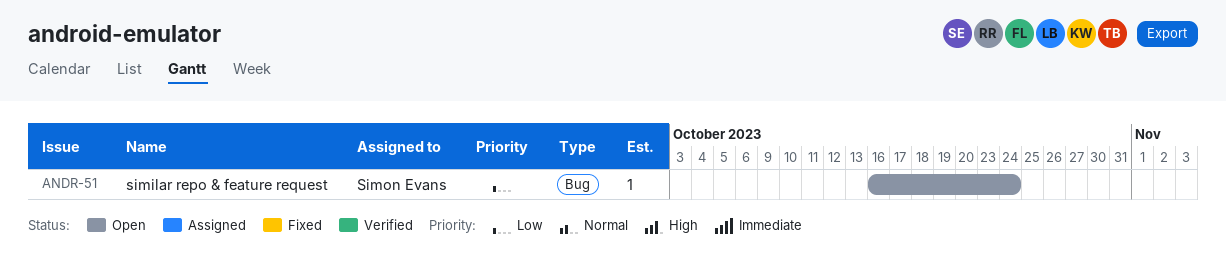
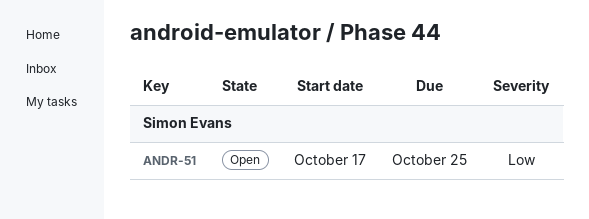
ANDR-51, start: Oct 16 -> Oct 17
ANDR-51, due: Oct 24 -> Oct 25

